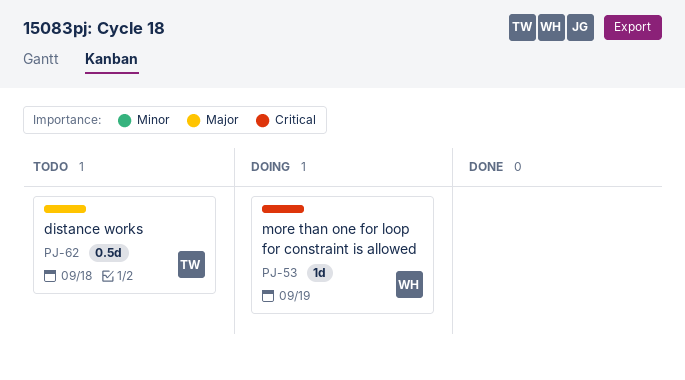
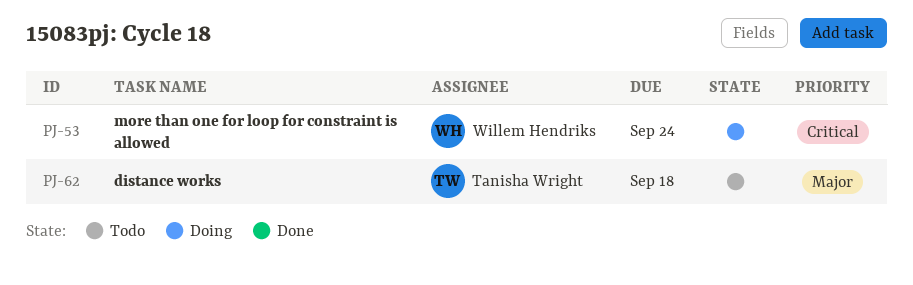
PJ-53, due: Sep 19 -> Sep 24

